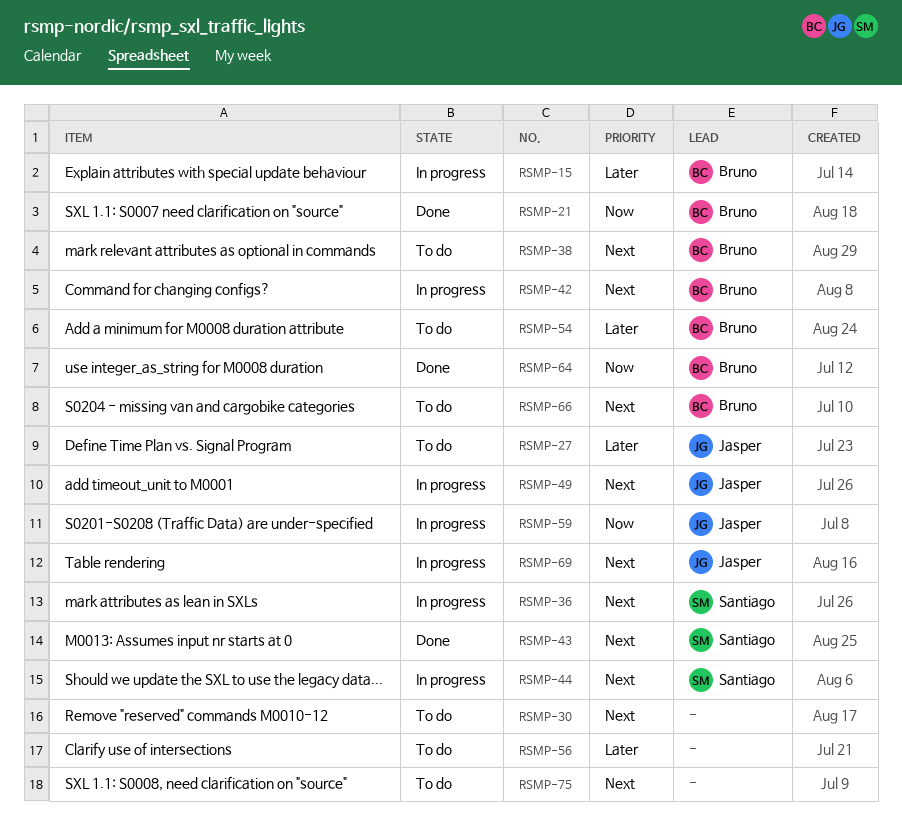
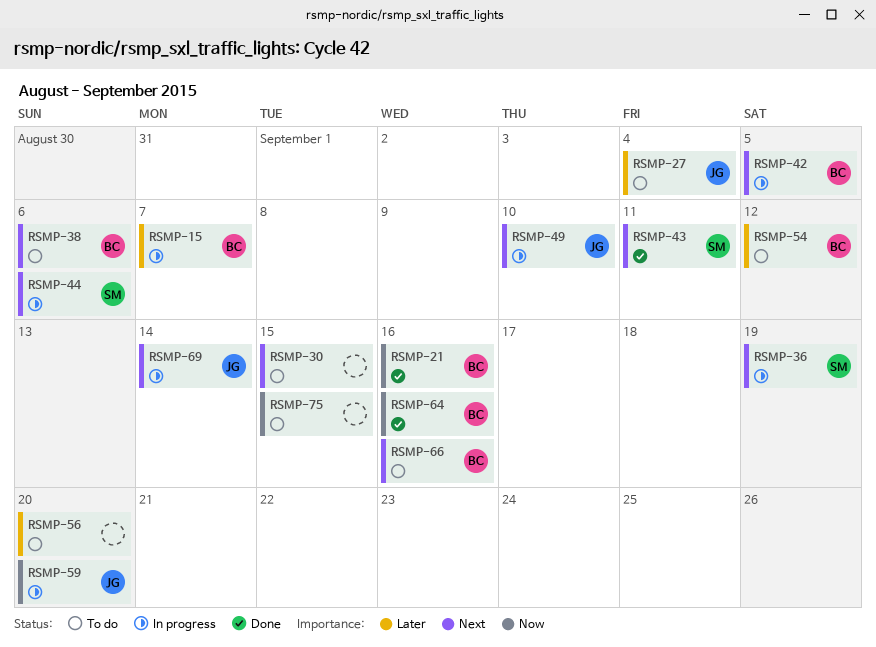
RSMP-75, priority: Next -> Now

